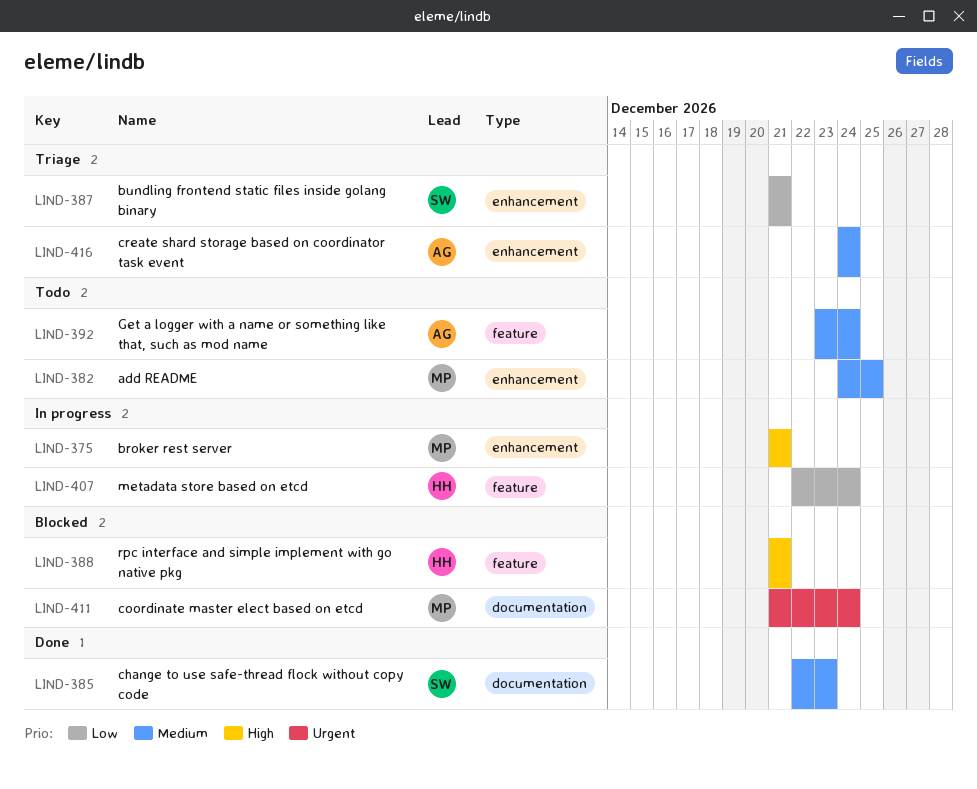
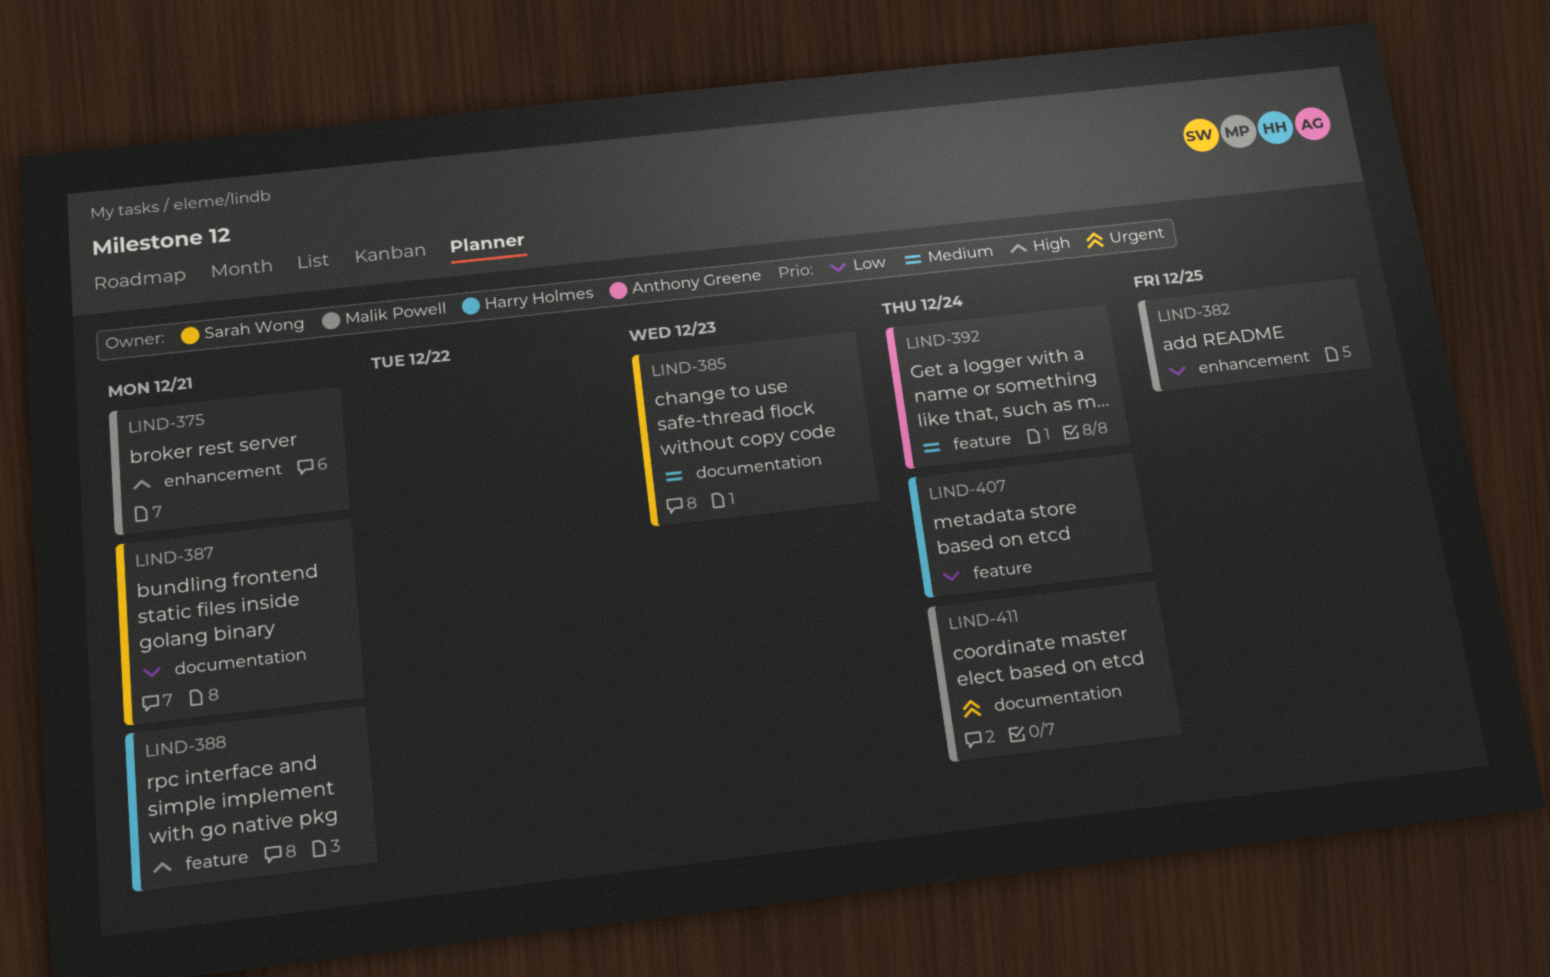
LIND-382, priority: Medium -> Low
LIND-387, label: enhancement -> documentation
LIND-416: present -> none

